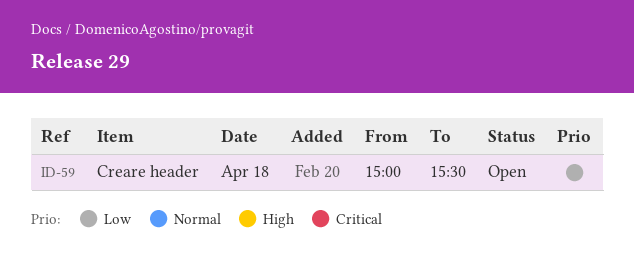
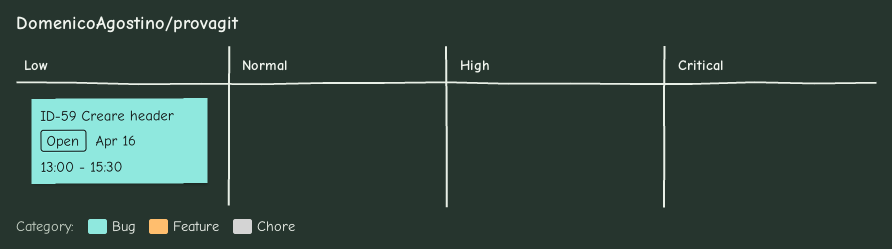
ID-59, day: Apr 18 -> Apr 16
ID-59, begins: 15:00 -> 13:00

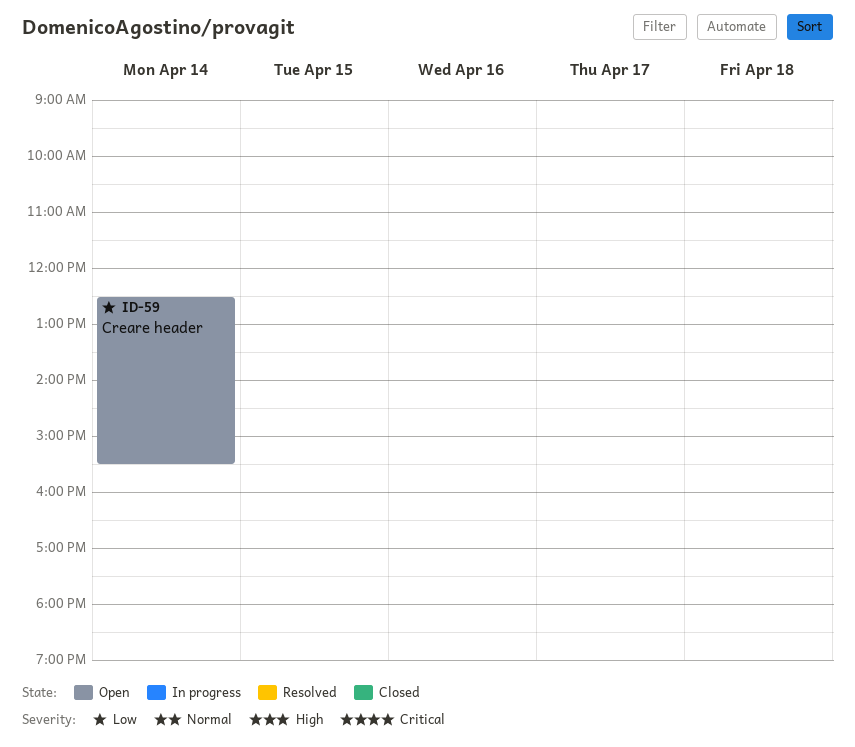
ID-59, day: Apr 16 -> Apr 14
ID-59, begins: 13:00 -> 12:30

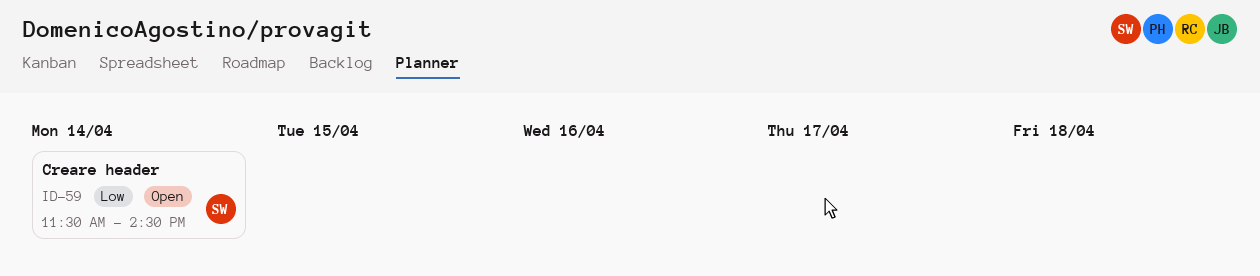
ID-59, begins: 12:30 -> 11:30
ID-59, ends: 15:30 -> 14:30

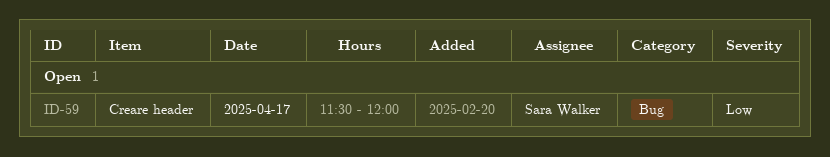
ID-59, day: Apr 14 -> Apr 17
ID-59, ends: 14:30 -> 12:00

